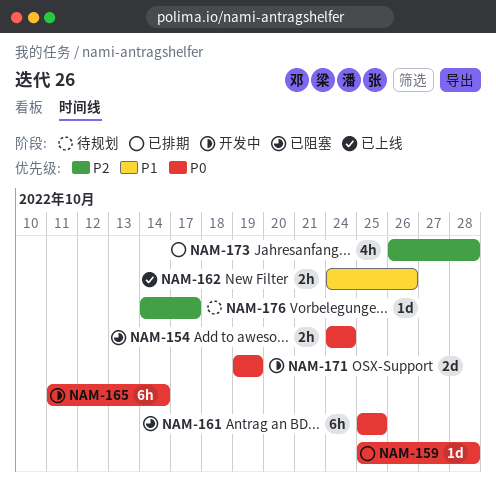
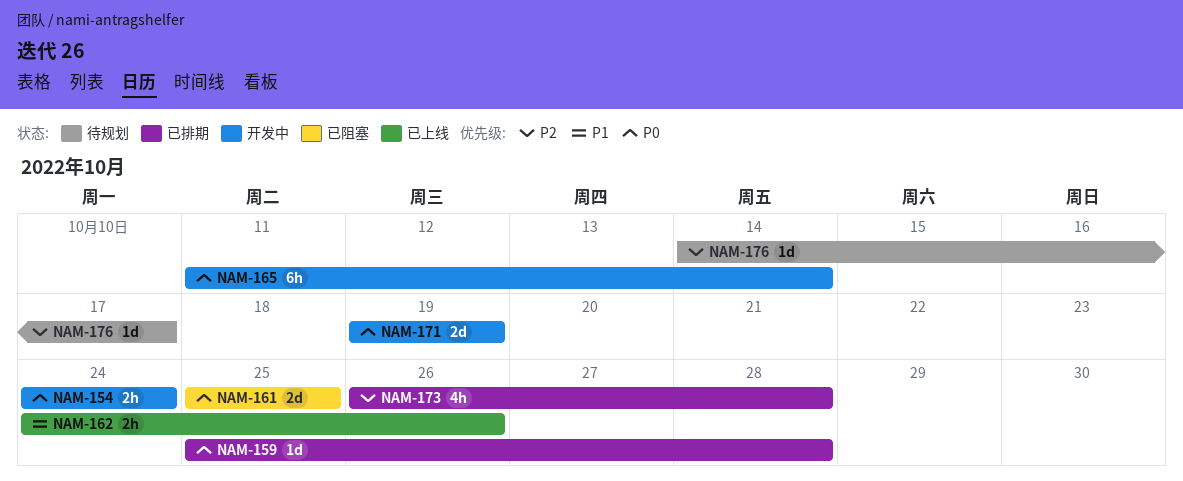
NAM-154, status: 已阻塞 -> 开发中
NAM-161, estimate: 6h -> 2d

